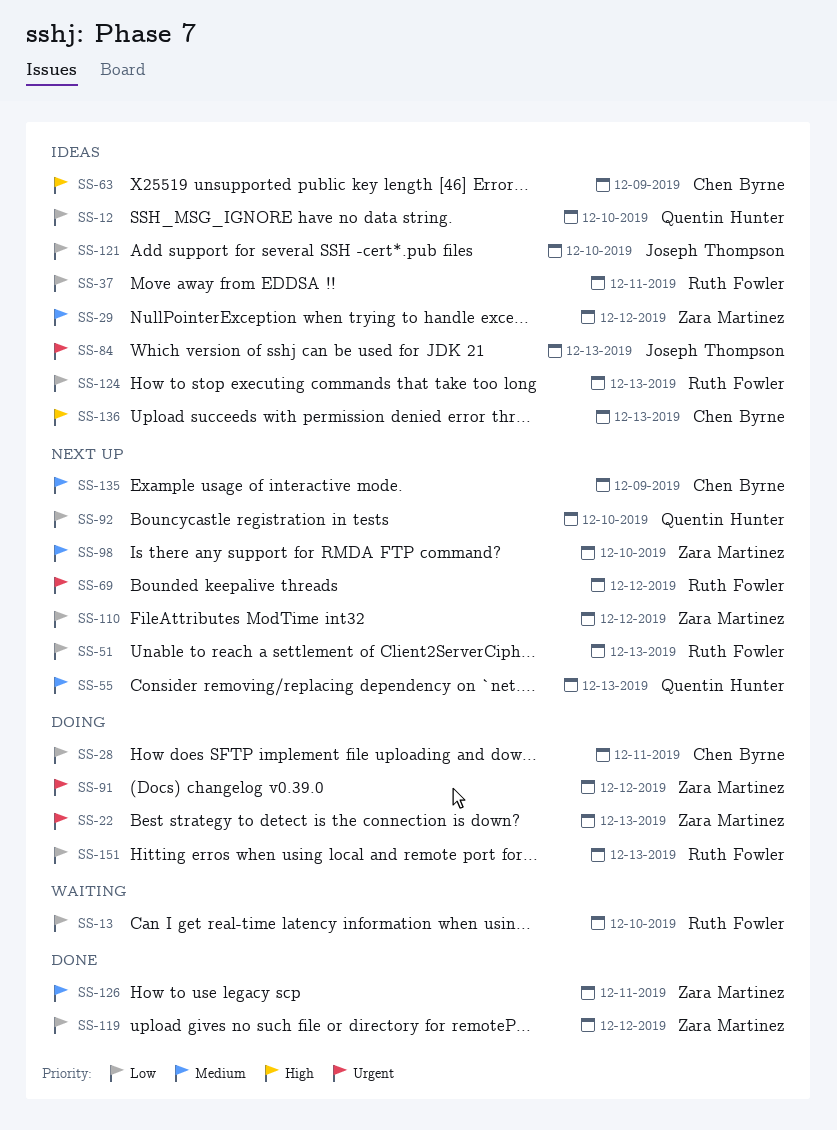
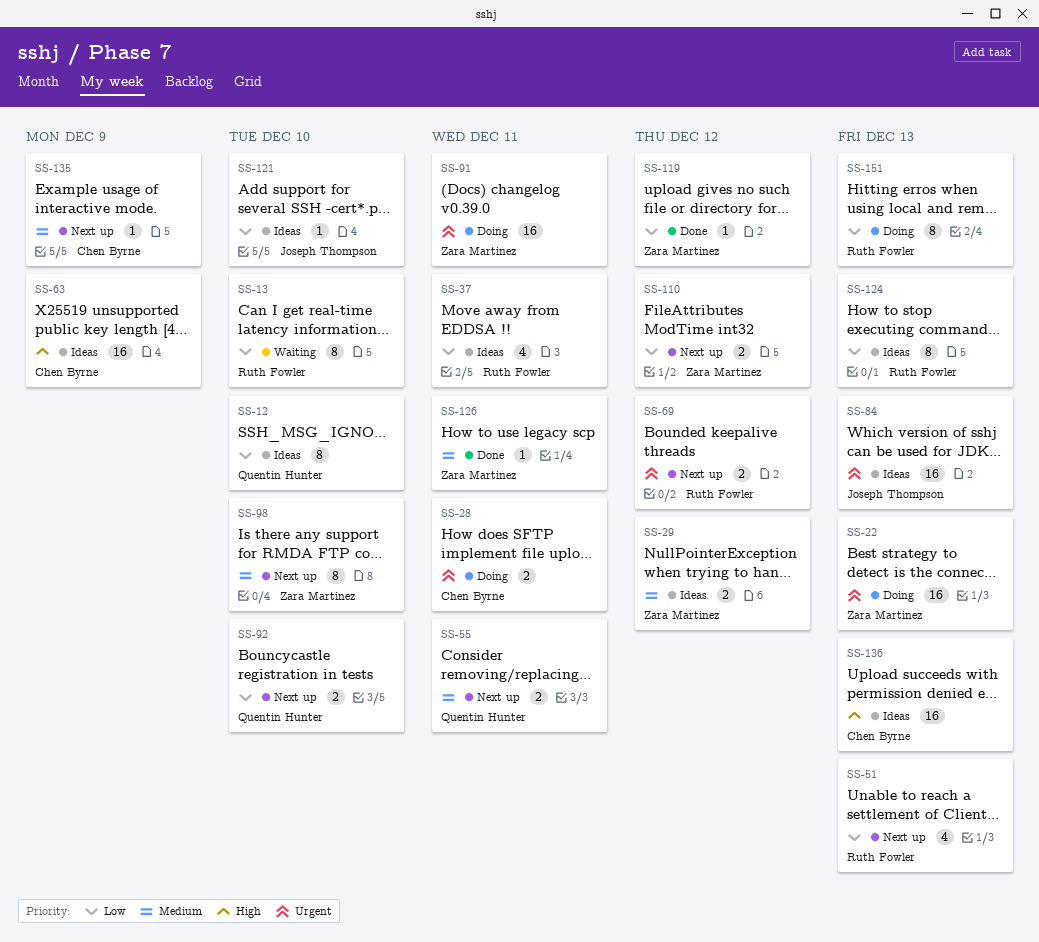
SS-28, priority: Low -> Urgent
SS-55, due: Dec 13 -> Dec 11
SS-91, due: Dec 12 -> Dec 11

